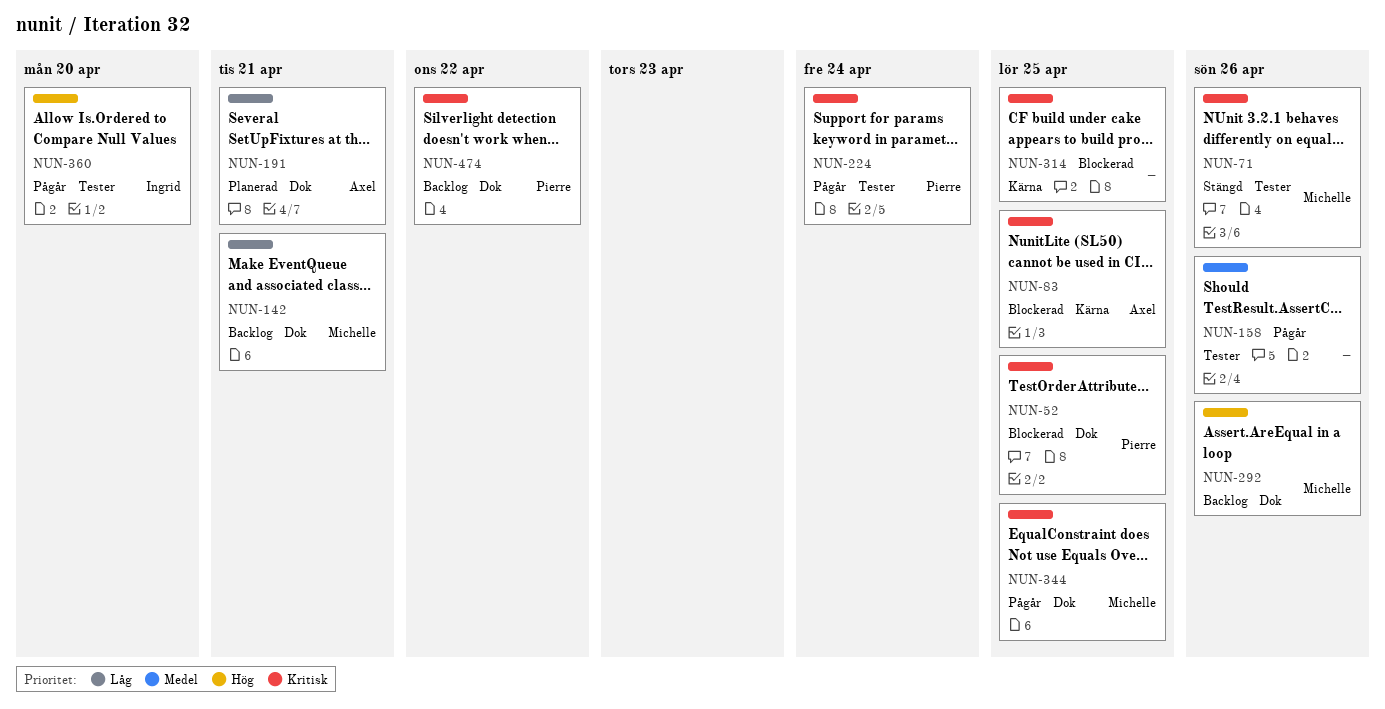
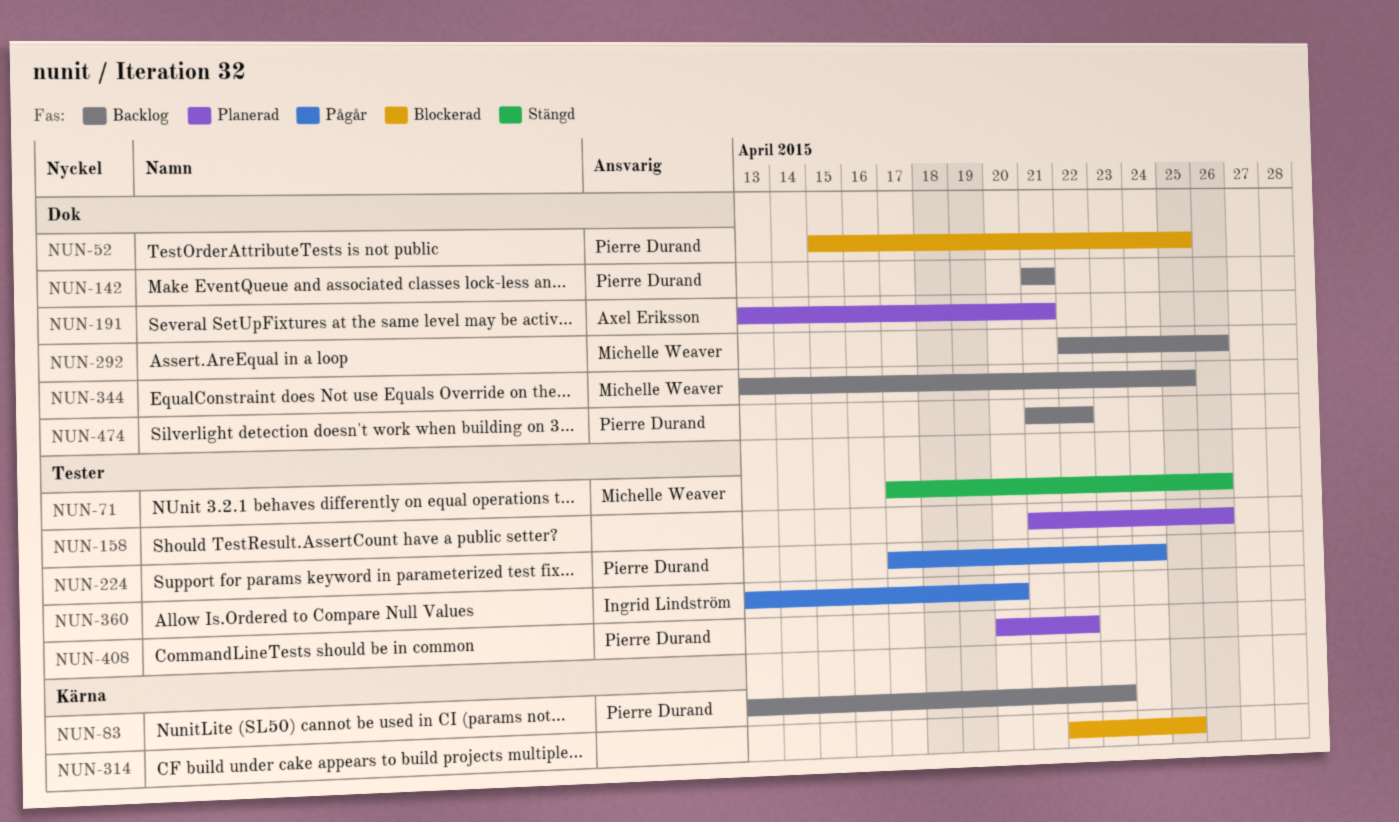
NUN-83, status: Blockerad -> Backlog
NUN-83, owner: Axel Eriksson -> Pierre Durand
NUN-83, due: Apr 25 -> Apr 23
NUN-142, owner: Michelle Weaver -> Pierre Durand
NUN-158, status: Pågår -> Planerad
NUN-344, status: Pågår -> Backlog
NUN-408: none -> present

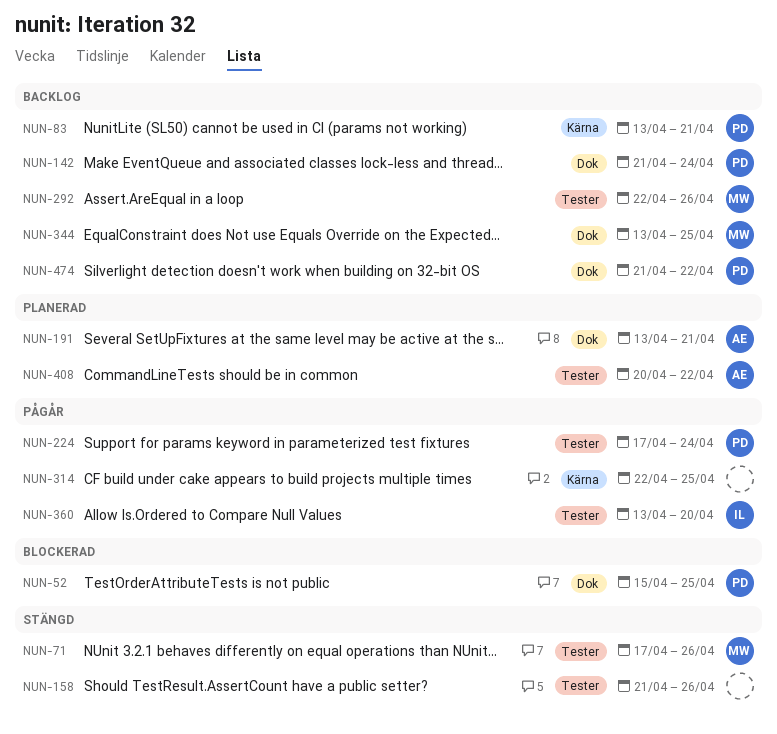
NUN-83, due: Apr 23 -> Apr 21
NUN-142, due: Apr 21 -> Apr 24
NUN-158, status: Planerad -> Stängd
NUN-292, label: Dok -> Tester
NUN-314, status: Blockerad -> Pågår
NUN-408, owner: Pierre Durand -> Axel Eriksson

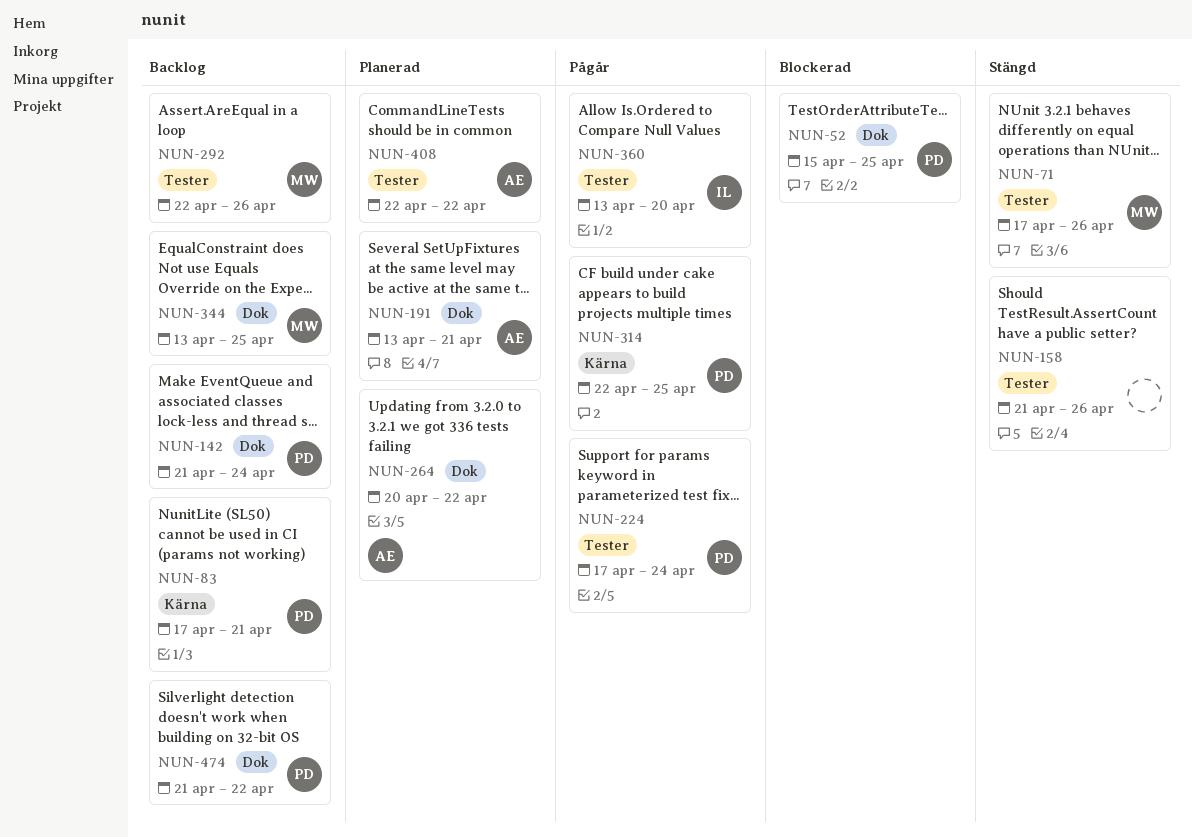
NUN-83, start: Apr 13 -> Apr 17
NUN-264: none -> present
NUN-314, owner: none -> PD
NUN-408, start: Apr 20 -> Apr 22

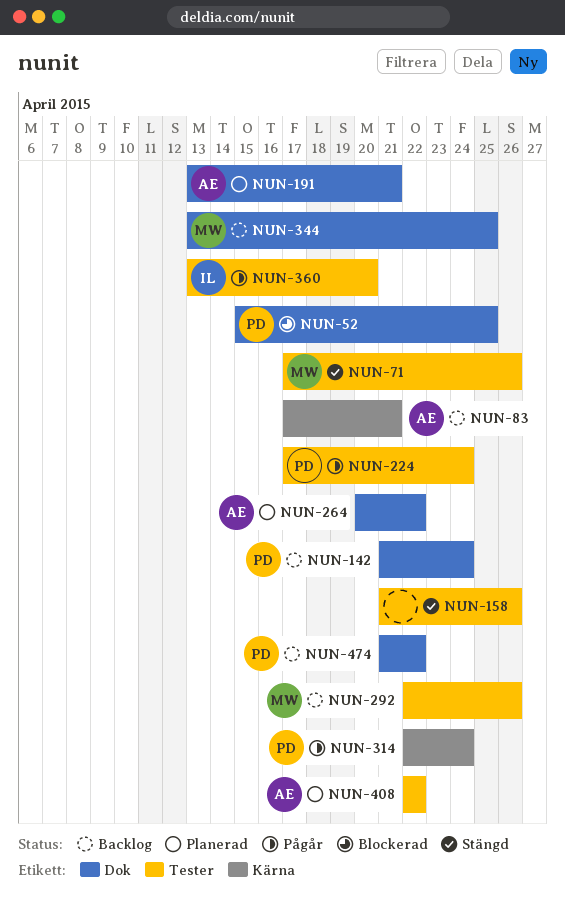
NUN-83, owner: PD -> AE
NUN-314, due: Apr 25 -> Apr 24

